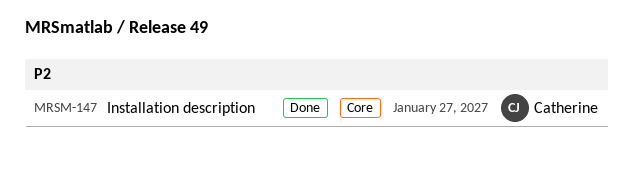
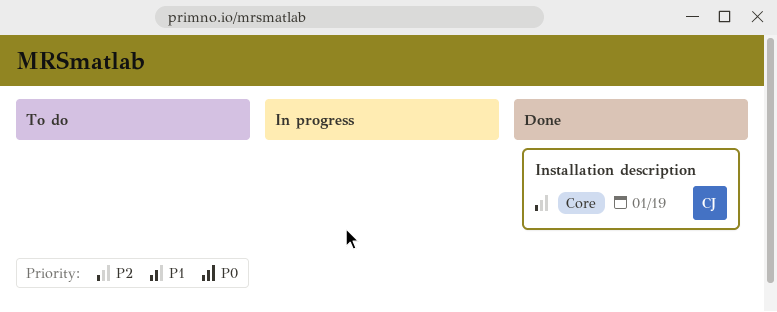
Installation description, due: Jan 27 -> Jan 19

